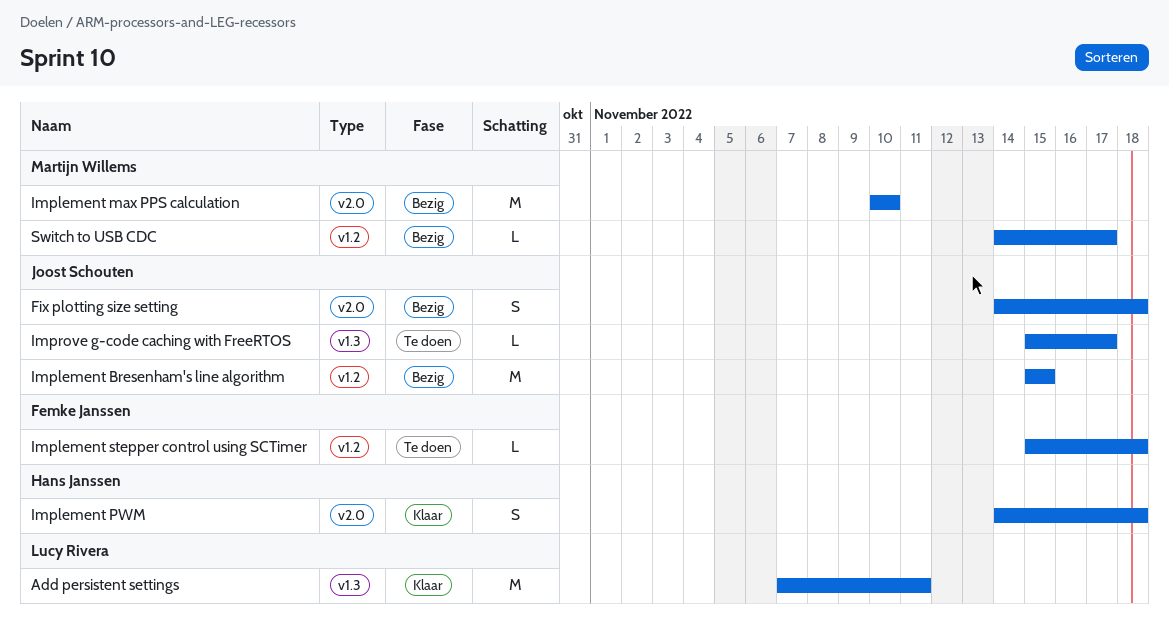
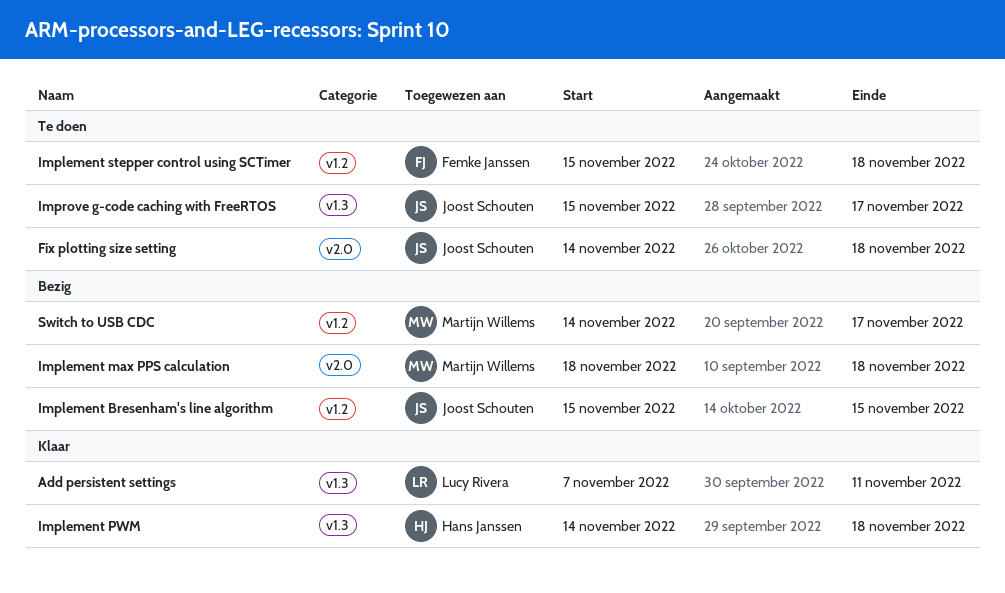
Fix plotting size setting, status: Bezig -> Te doen
Implement max PPS calculation, start: Nov 10 -> Nov 18
Implement max PPS calculation, due: Nov 10 -> Nov 18
Implement PWM, label: v2.0 -> v1.3

